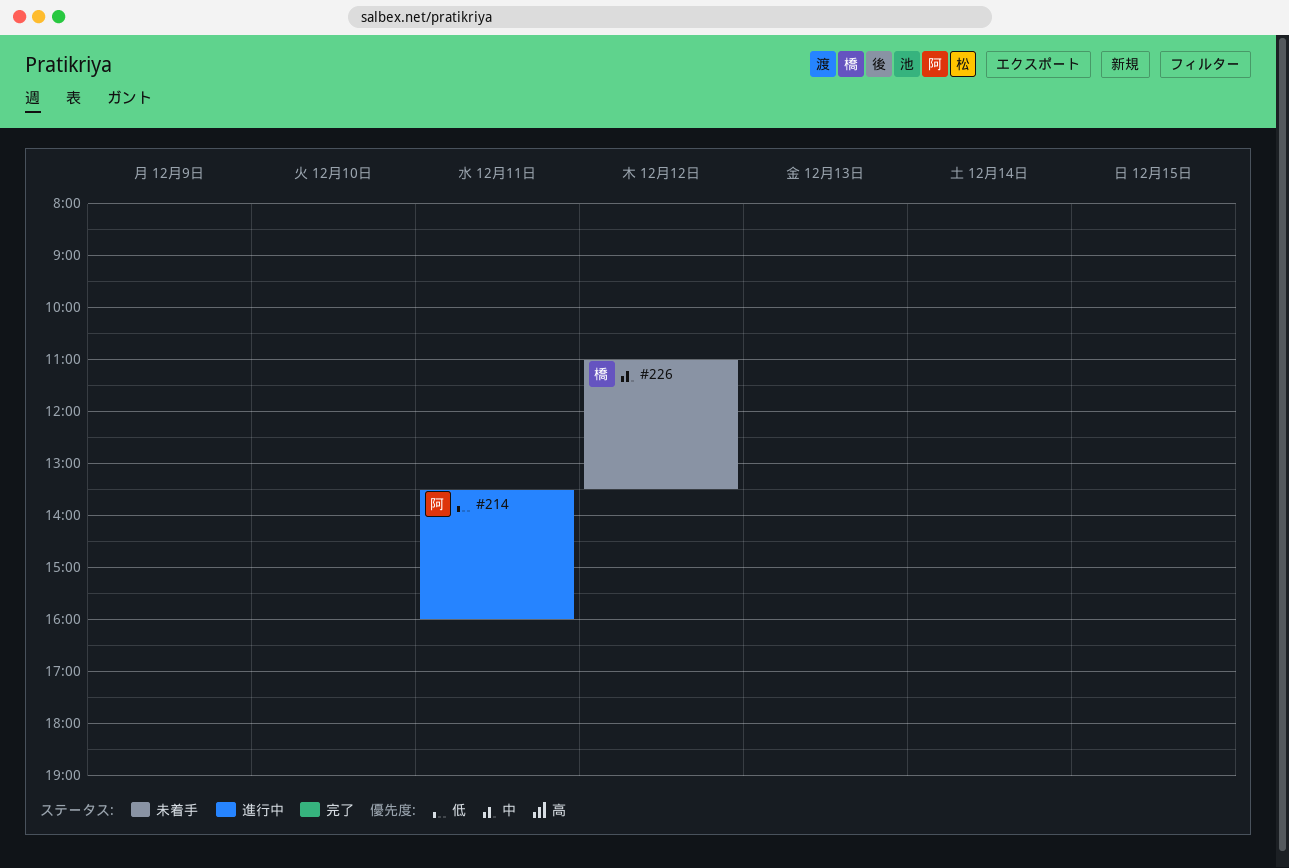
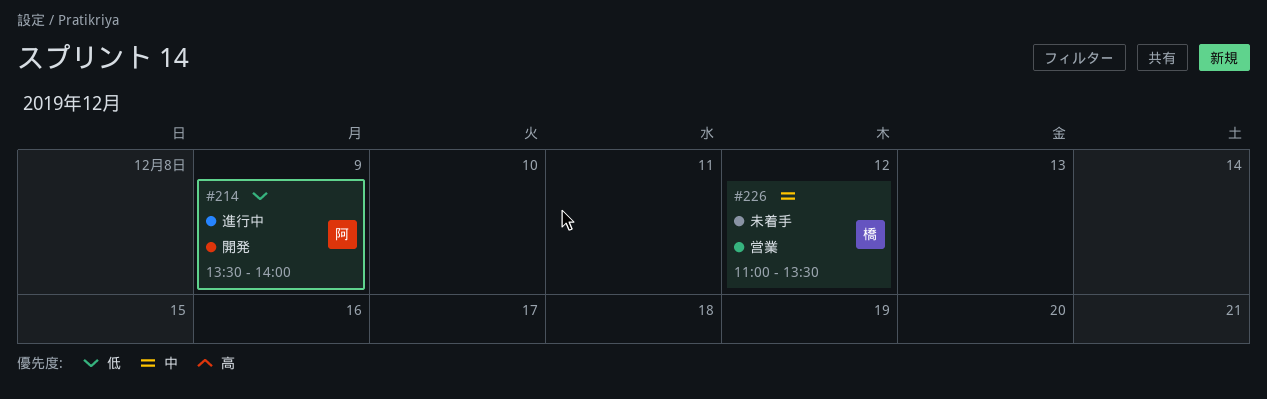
#214, day: Dec 11 -> Dec 9
#214, ends: 16:00 -> 14:00

